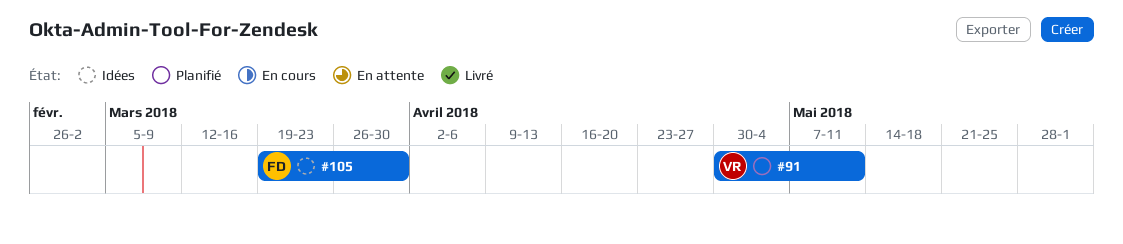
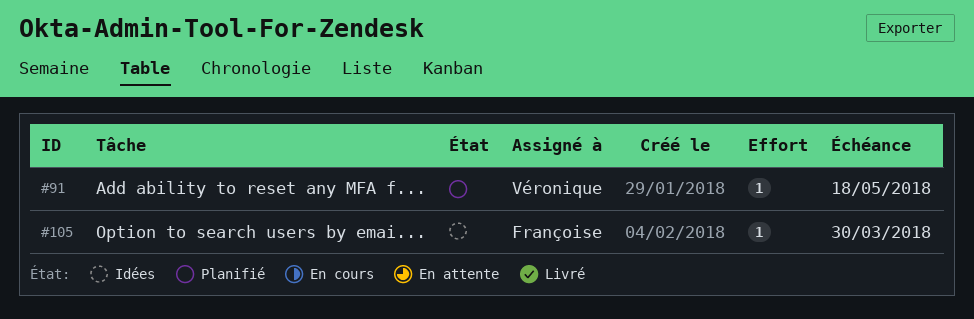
#91, due: May 11 -> May 18

